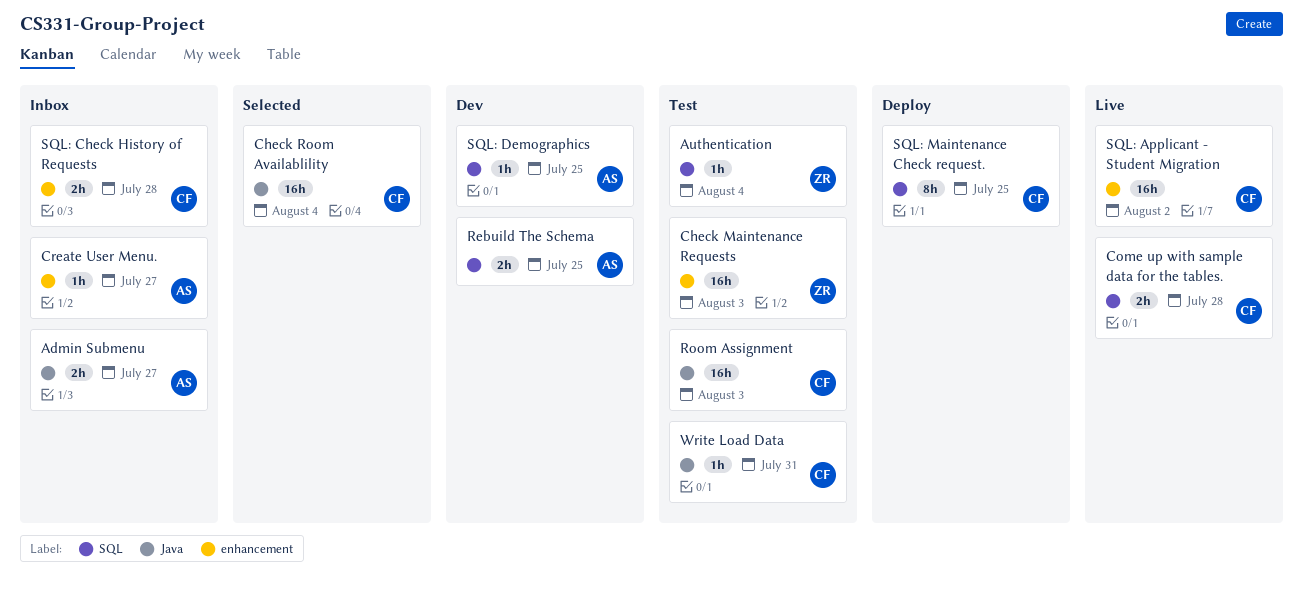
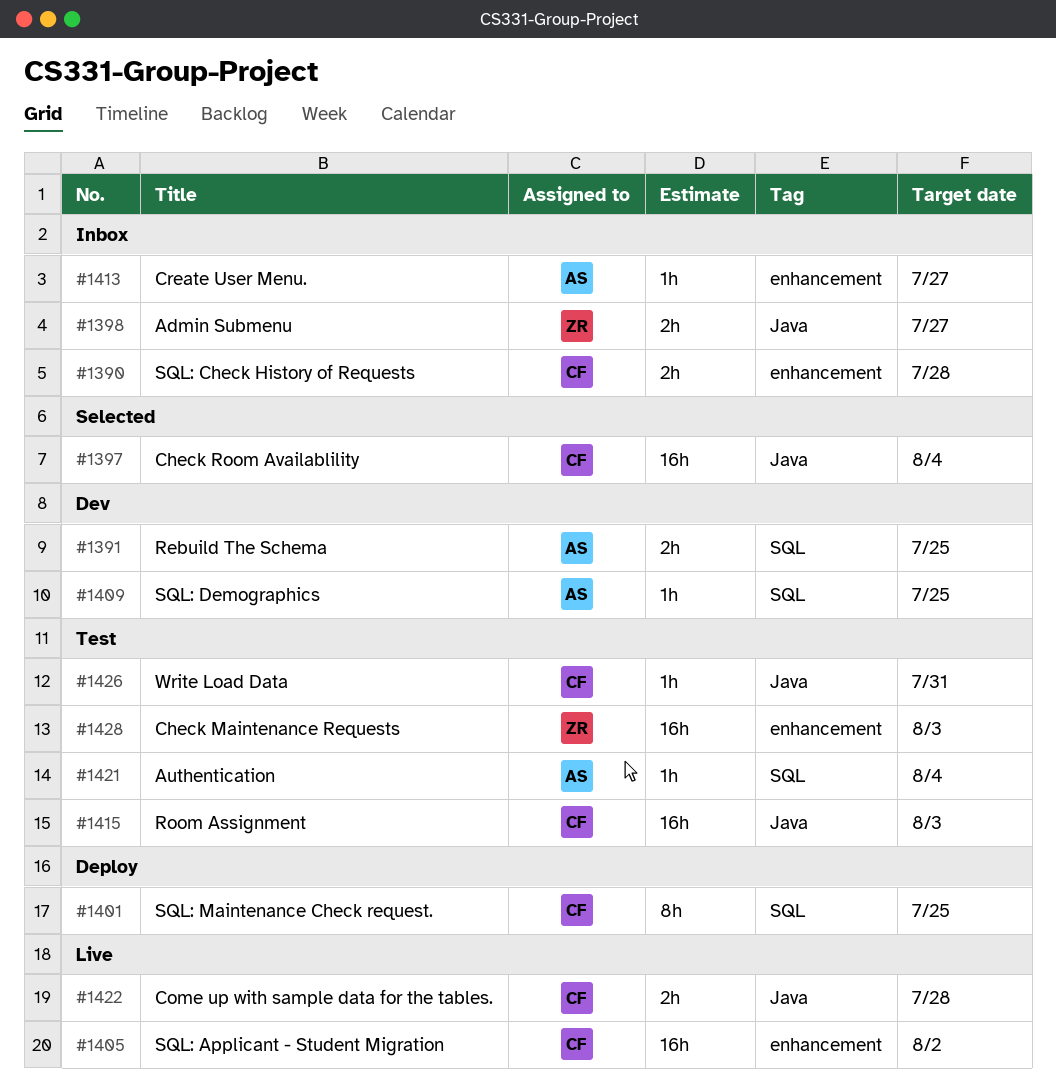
Admin Submenu, owner: AS -> ZR
Authentication, owner: ZR -> AS
Come up with sample data for the tables., label: SQL -> Java

